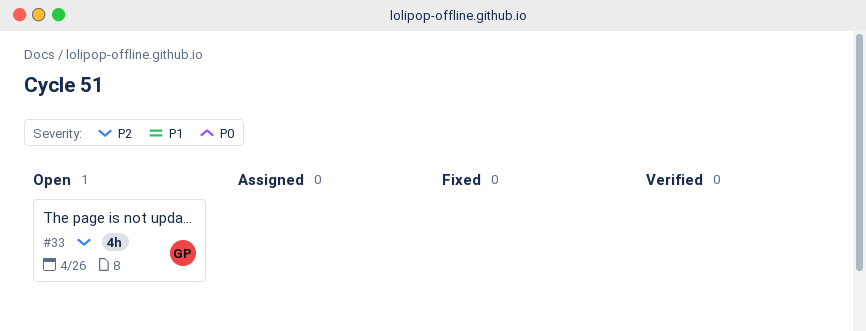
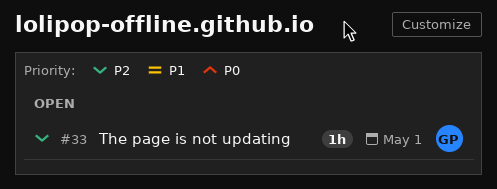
#33, estimate: 4h -> 1h
#33, due: Apr 26 -> May 1

